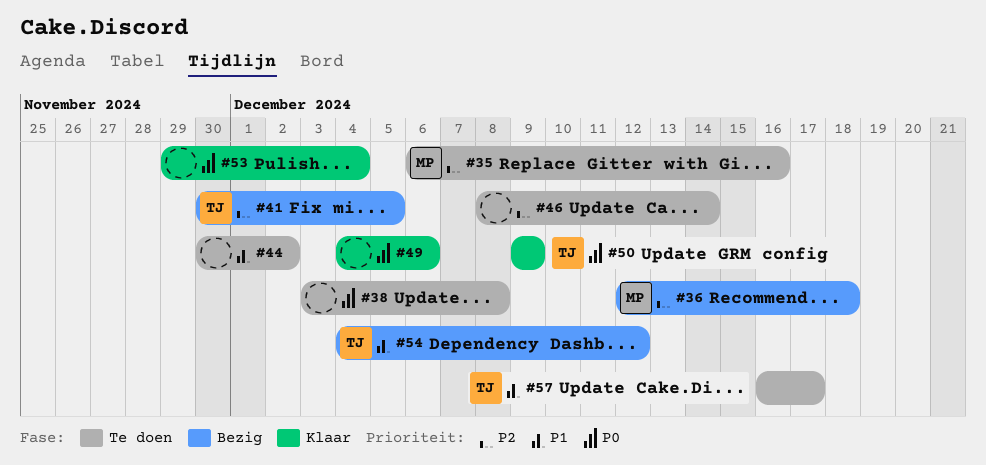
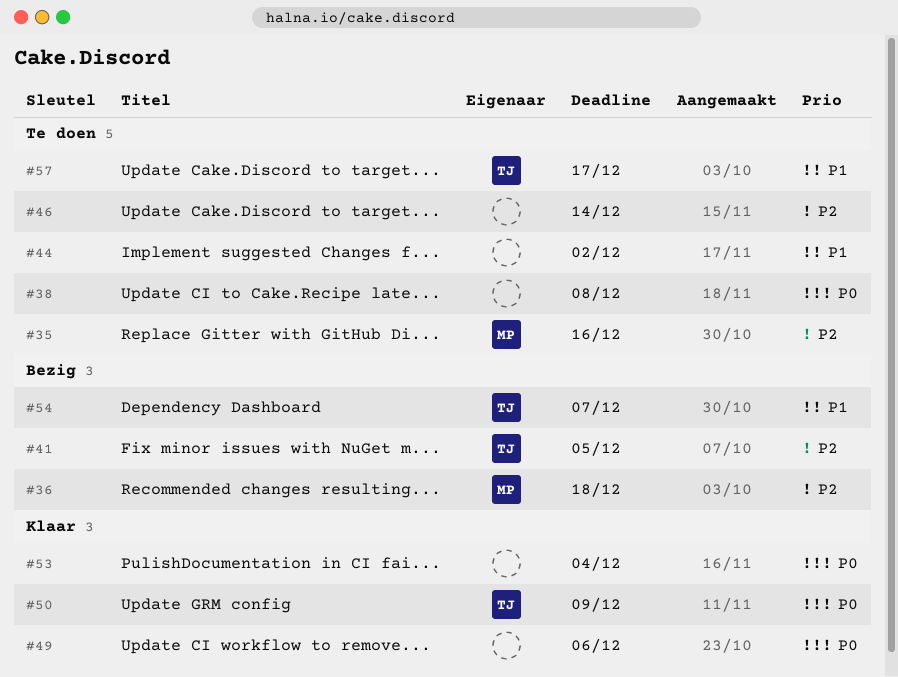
#54, due: Dec 12 -> Dec 7

